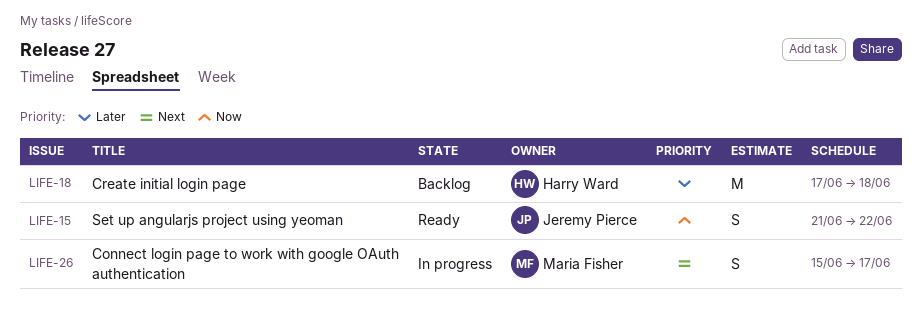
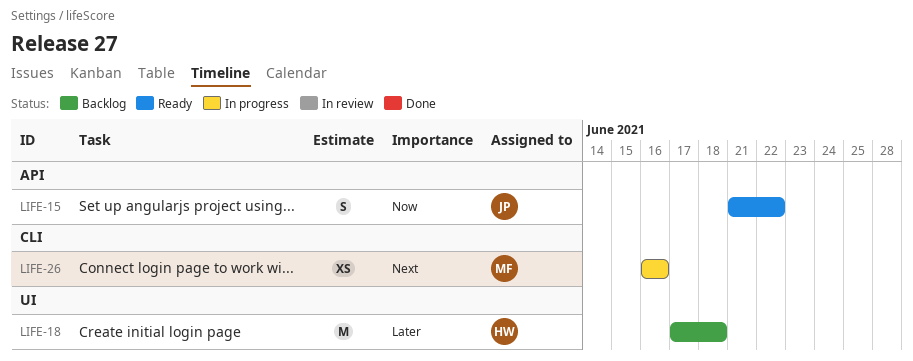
LIFE-26, estimate: S -> XS
LIFE-26, start: Jun 15 -> Jun 16
LIFE-26, due: Jun 17 -> Jun 16

